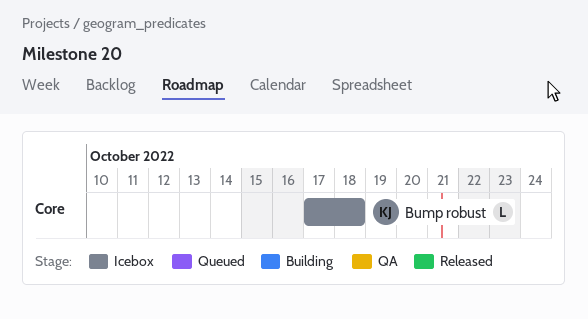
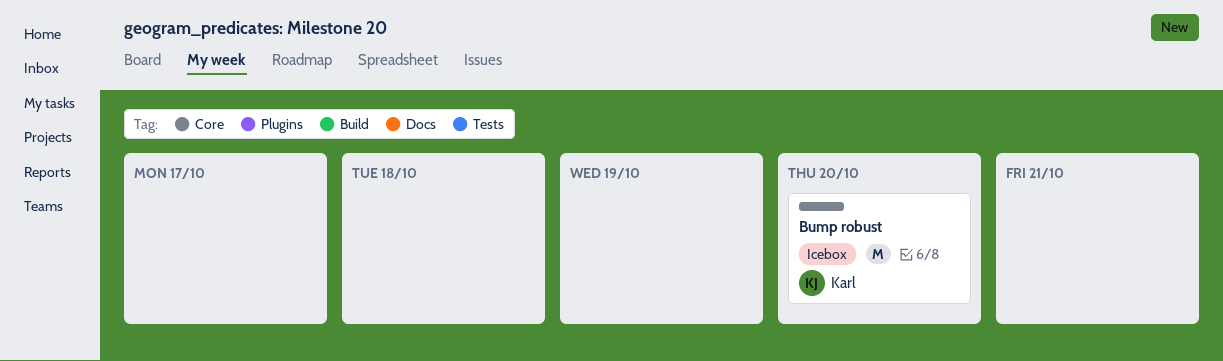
Bump robust, estimate: L -> M
Bump robust, due: Oct 18 -> Oct 20

